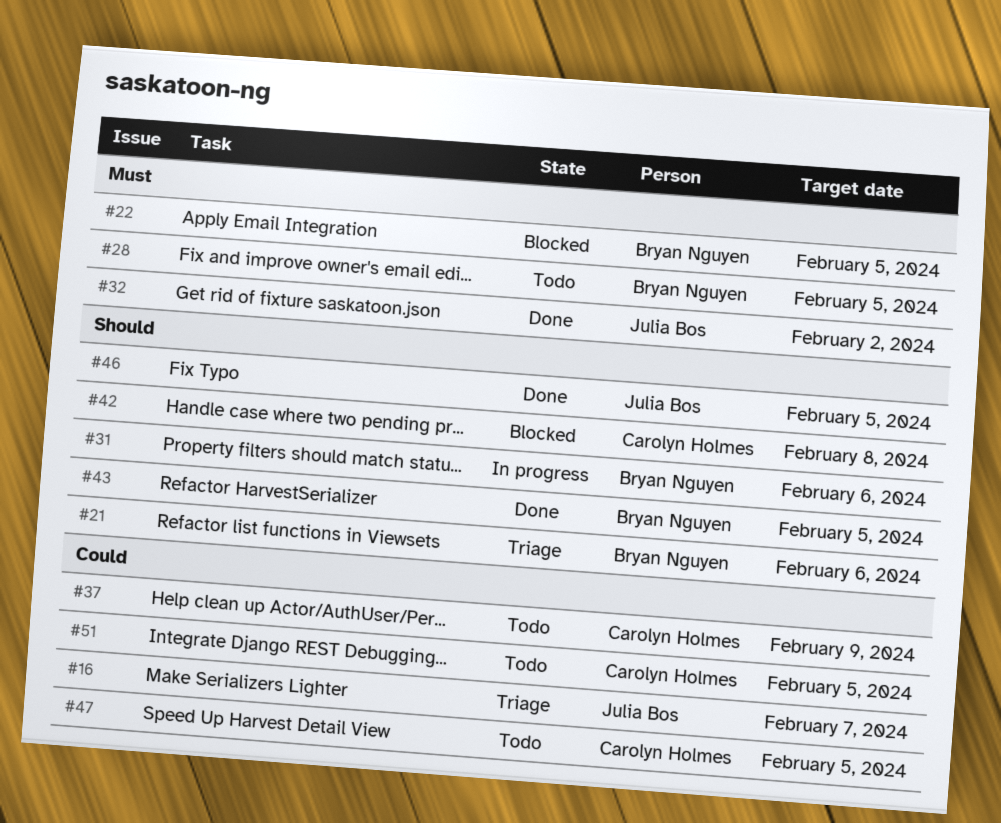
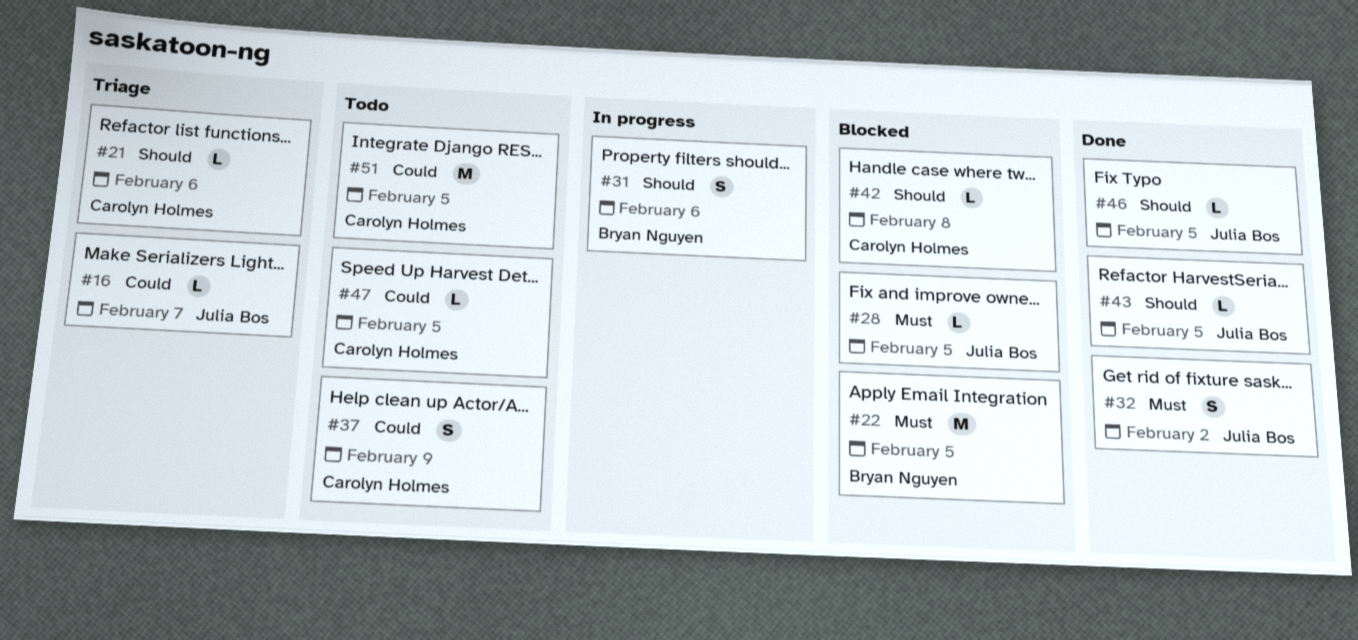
#21, owner: Bryan Nguyen -> Carolyn Holmes
#28, status: Todo -> Blocked
#28, owner: Bryan Nguyen -> Julia Bos
#43, owner: Bryan Nguyen -> Julia Bos

